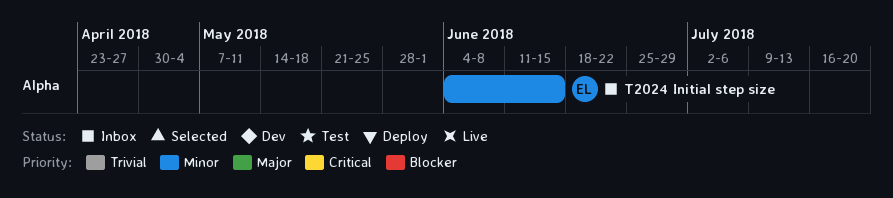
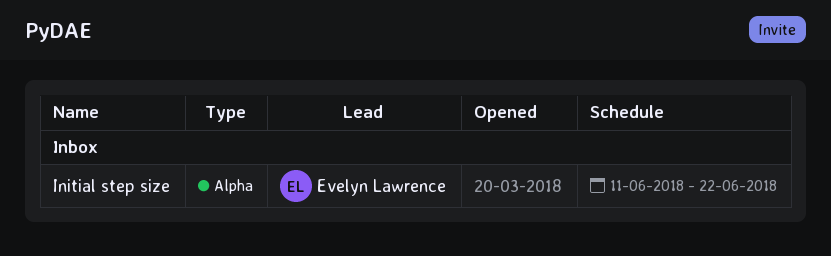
Initial step size, start: Jun 4 -> Jun 11
Initial step size, due: Jun 15 -> Jun 22

